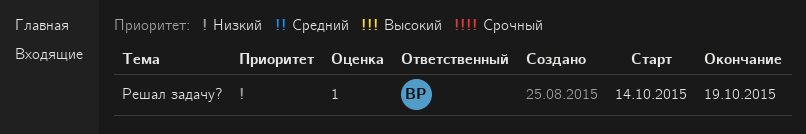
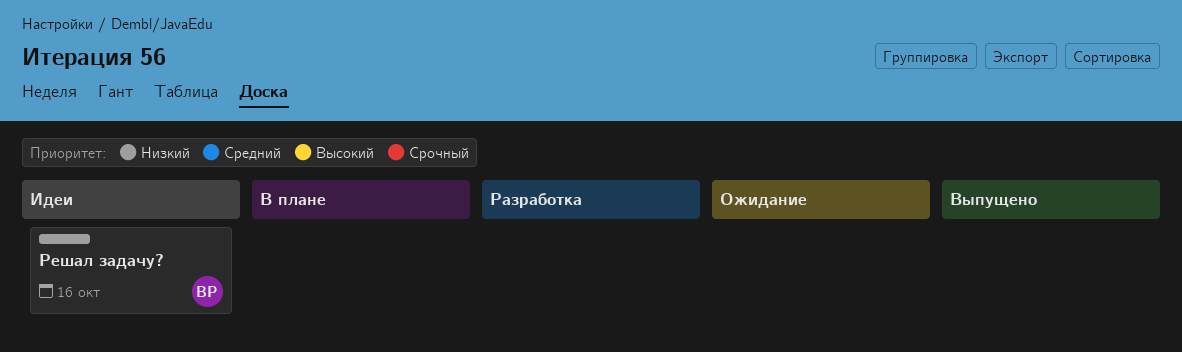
Решал задачу?, due: Oct 19 -> Oct 16

